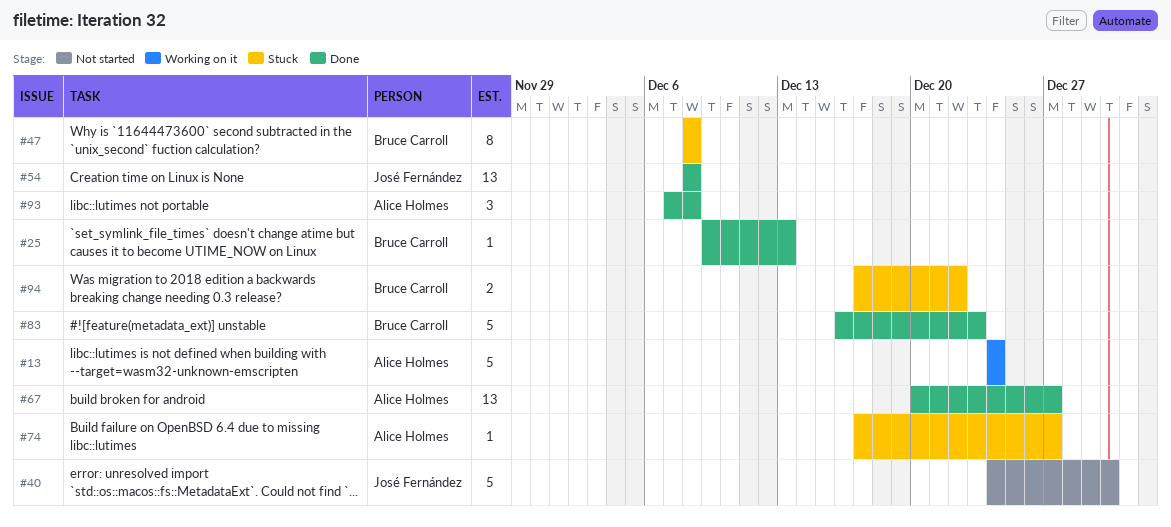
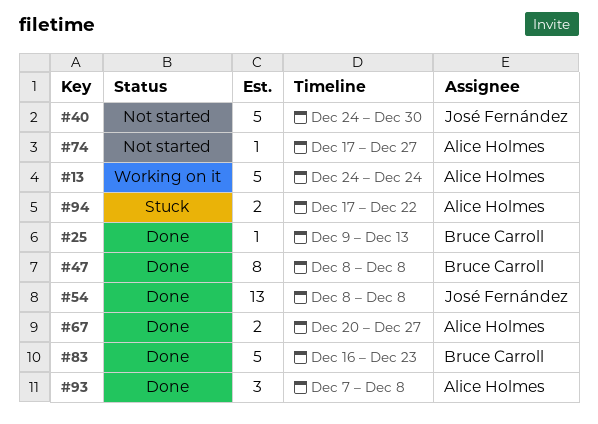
#47, status: Stuck -> Done
#67, estimate: 13 -> 2
#74, status: Stuck -> Not started
#94, owner: Bruce Carroll -> Alice Holmes

